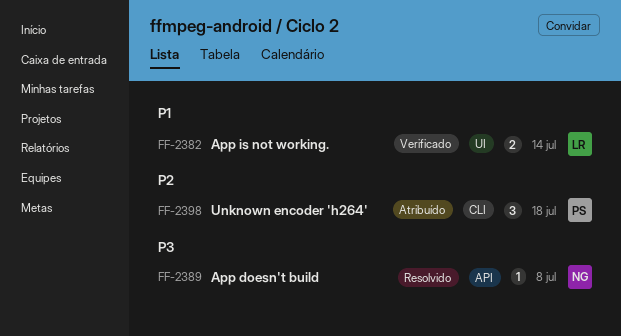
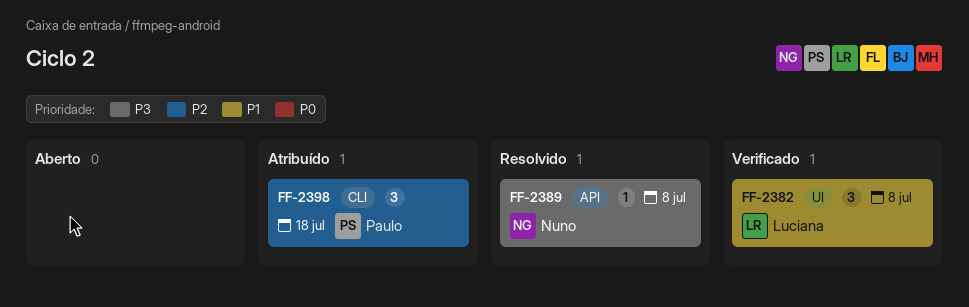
FF-2382, estimate: 2 -> 3
FF-2382, due: Jul 14 -> Jul 8

